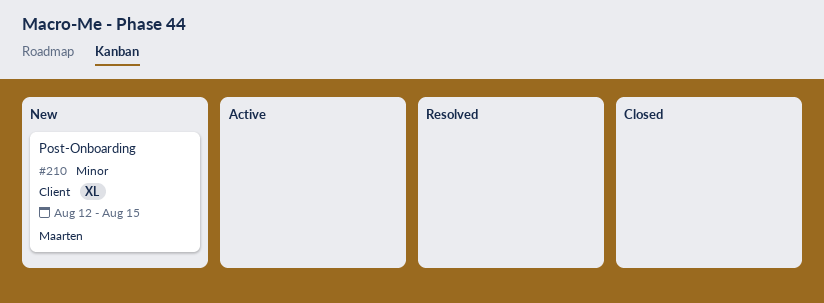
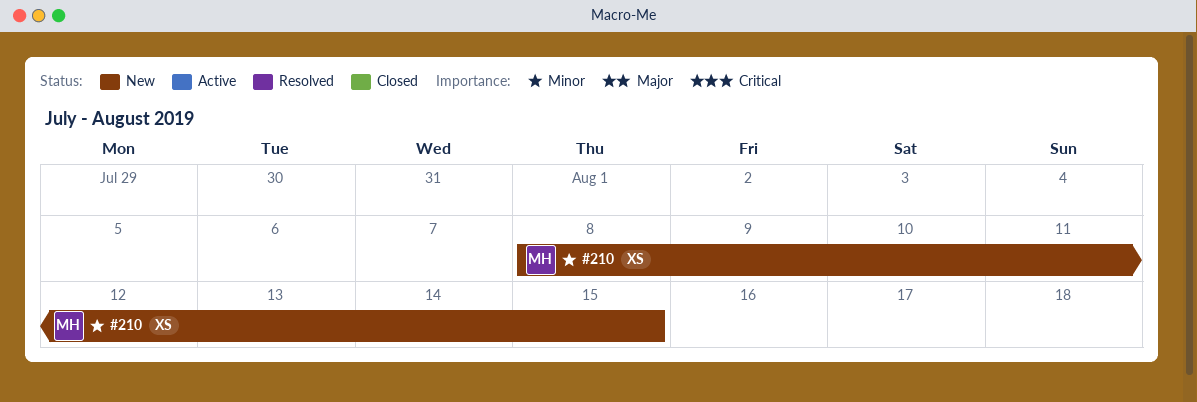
#210, estimate: XL -> XS
#210, start: Aug 12 -> Aug 8

